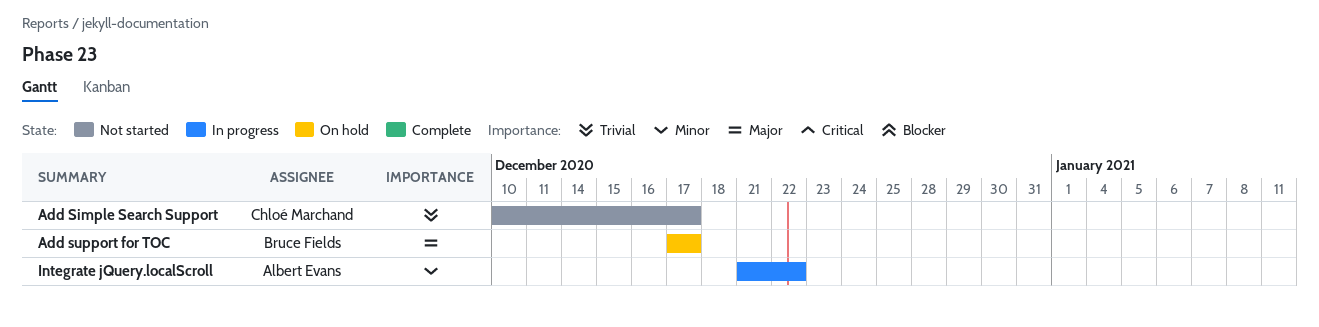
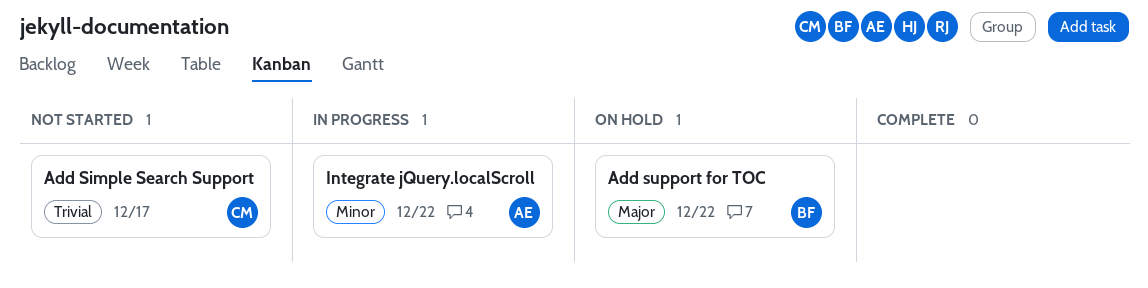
Add support for TOC, due: Dec 17 -> Dec 22

